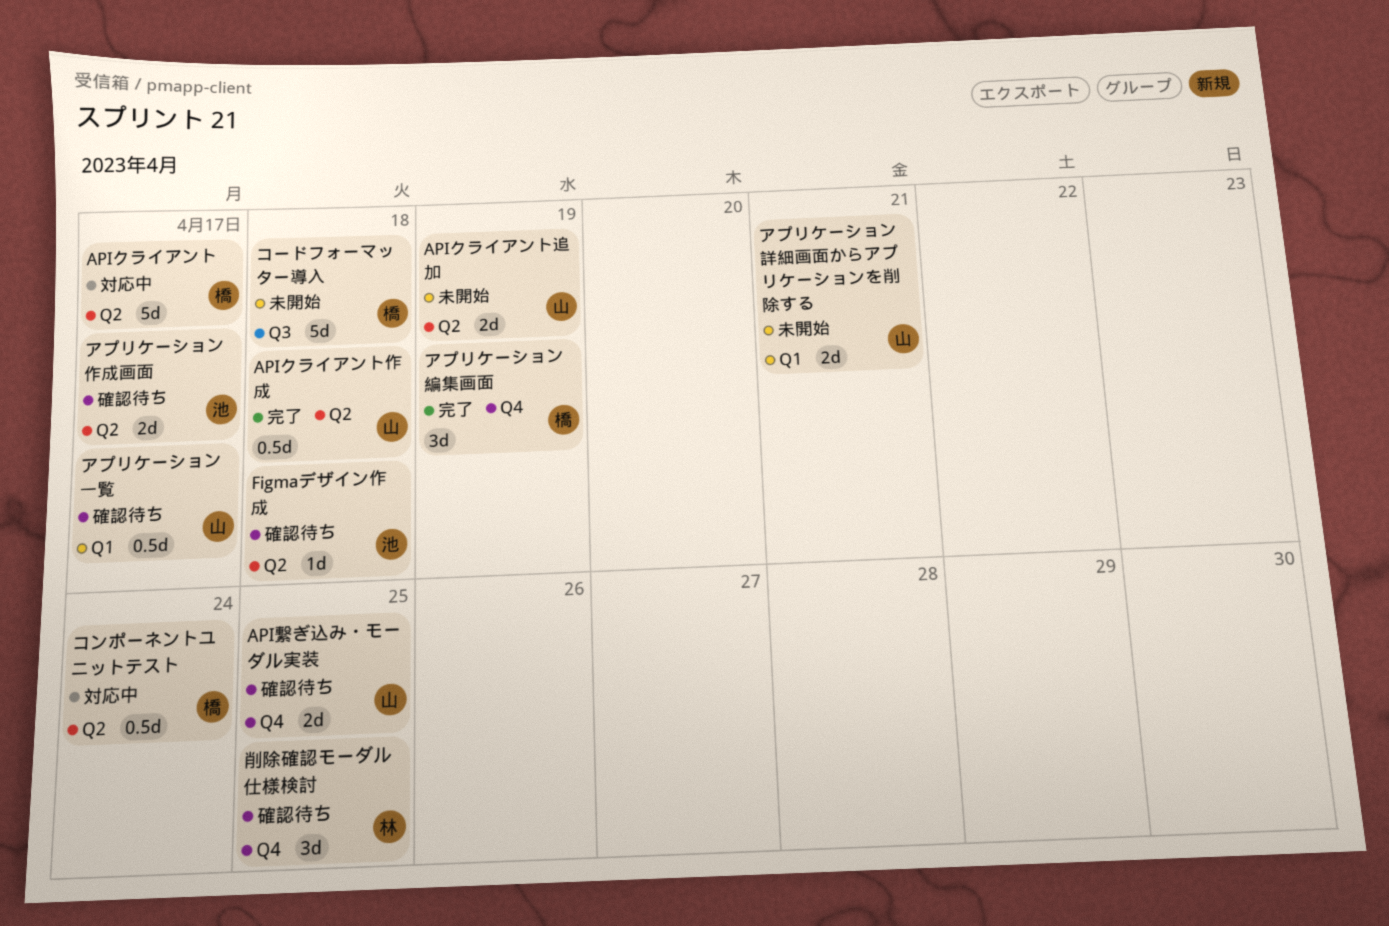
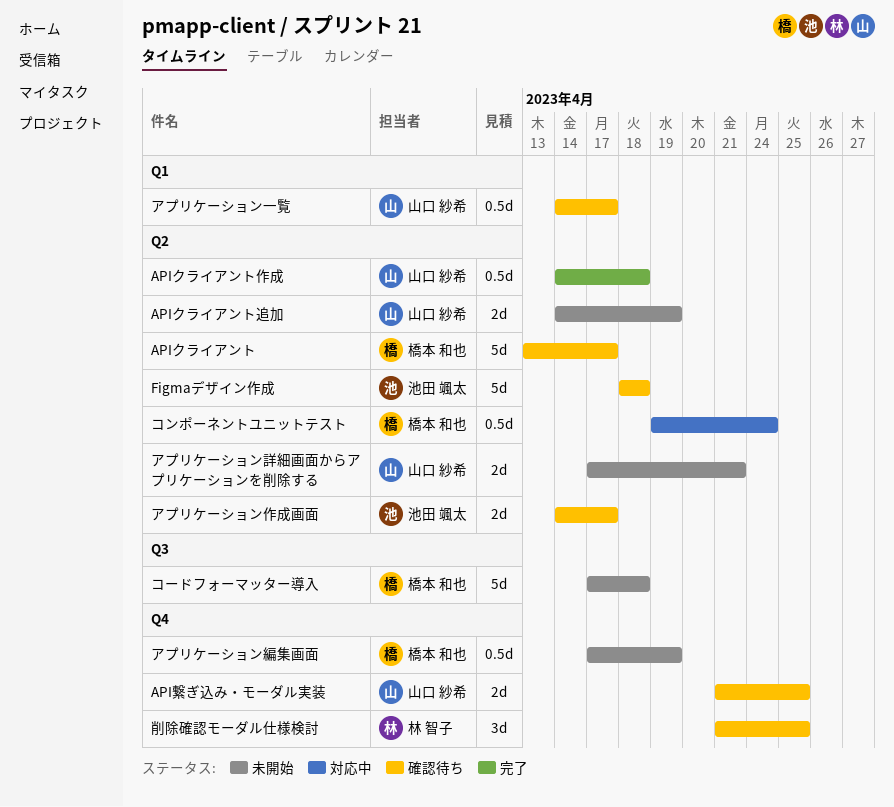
APIクライアント, status: 対応中 -> 確認待ち
Figmaデザイン作成, estimate: 1d -> 5d
アプリケーション編集画面, status: 完了 -> 未開始
アプリケーション編集画面, estimate: 3d -> 0.5d
アプリケーション詳細画面からアプリケーションを削除する, label: Q1 -> Q2

